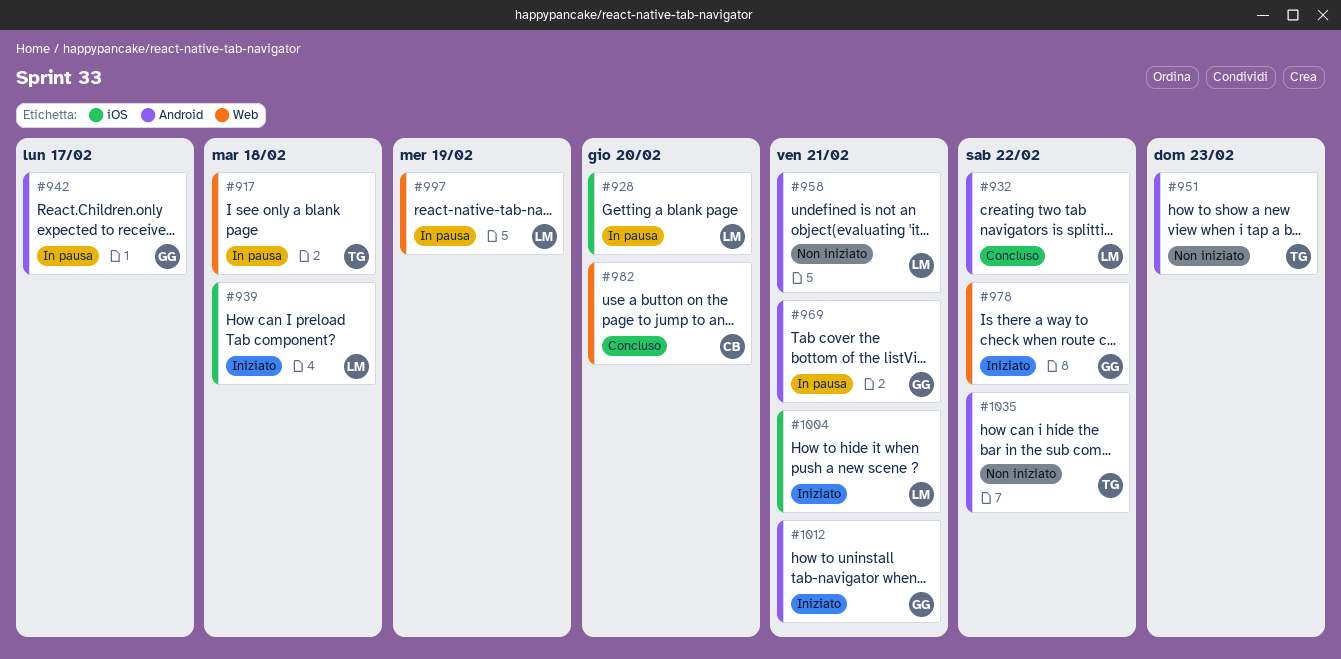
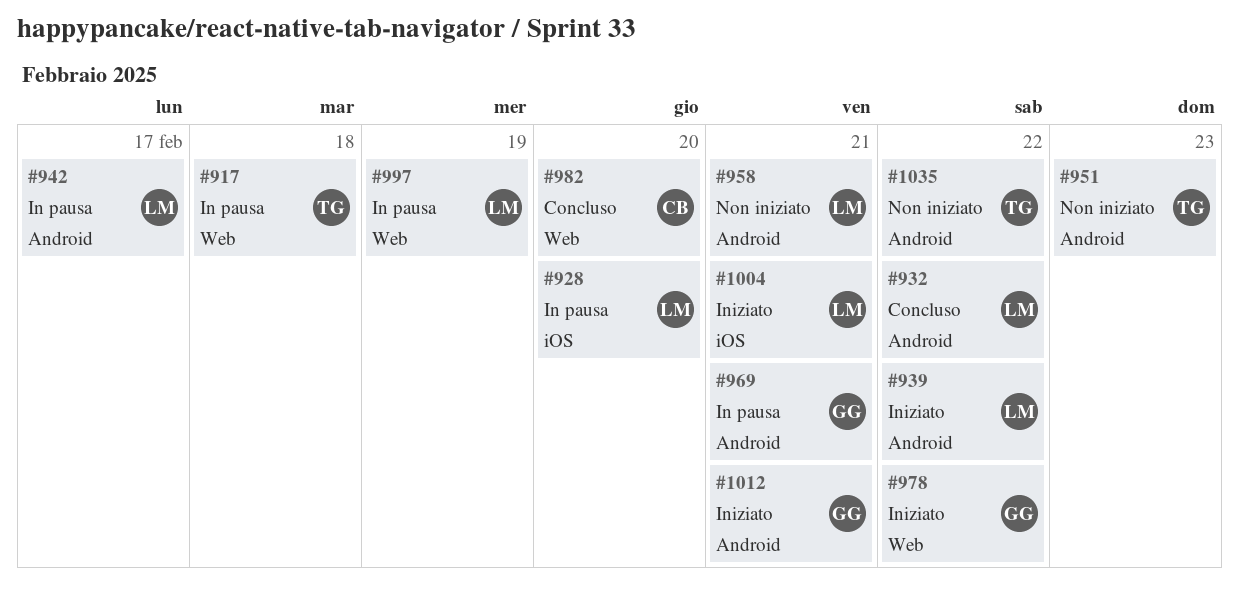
#939, label: iOS -> Android
#939, due: Feb 18 -> Feb 22
#942, owner: GG -> LM

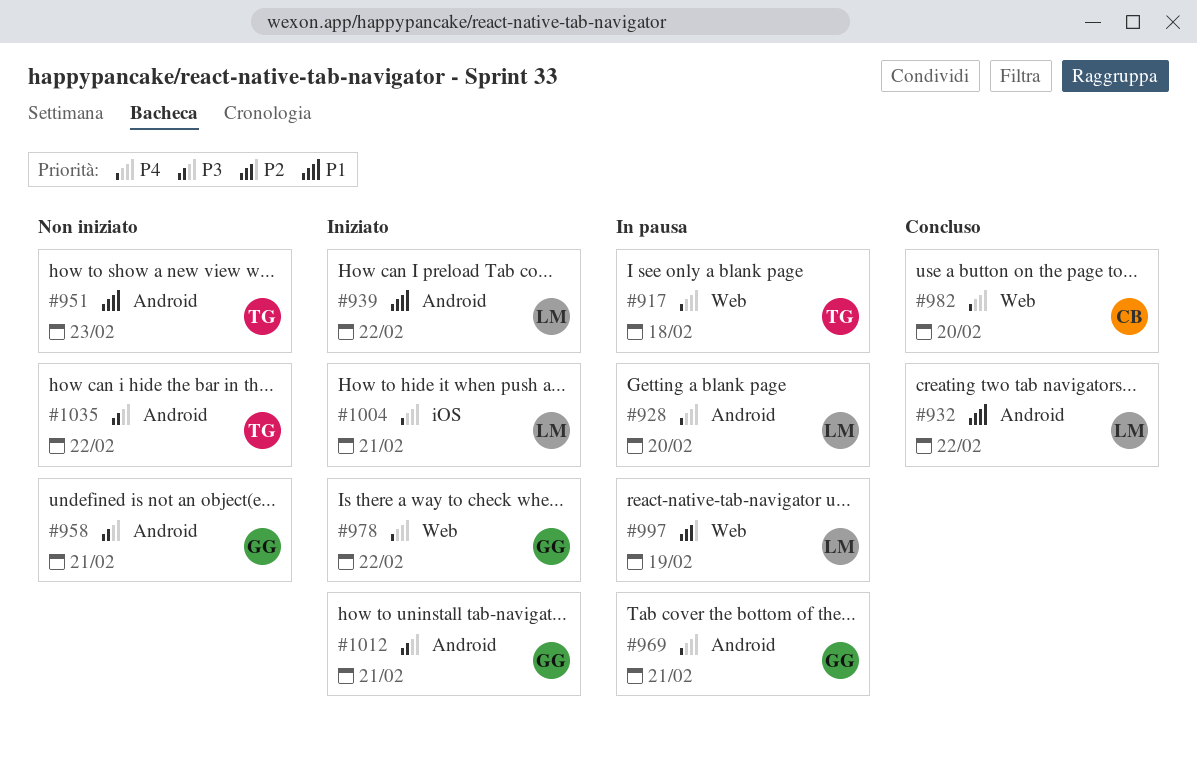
#928, label: iOS -> Android
#942: present -> none
#958, owner: LM -> GG

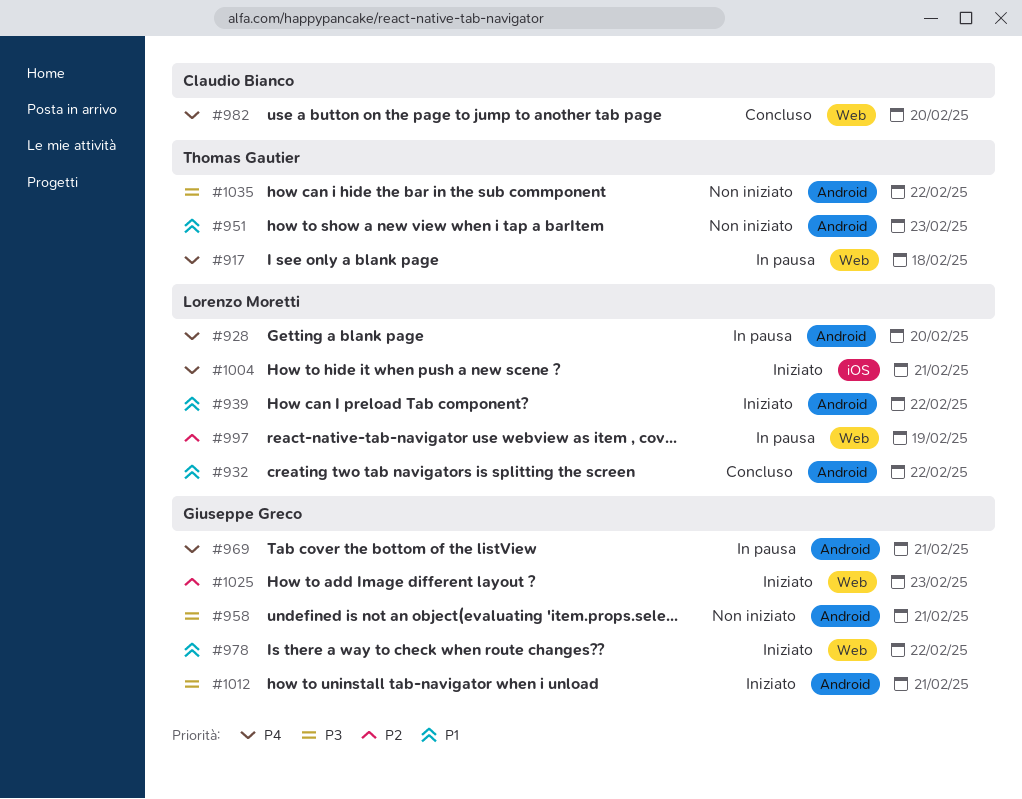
#978, priority: P4 -> P1
#1025: none -> present

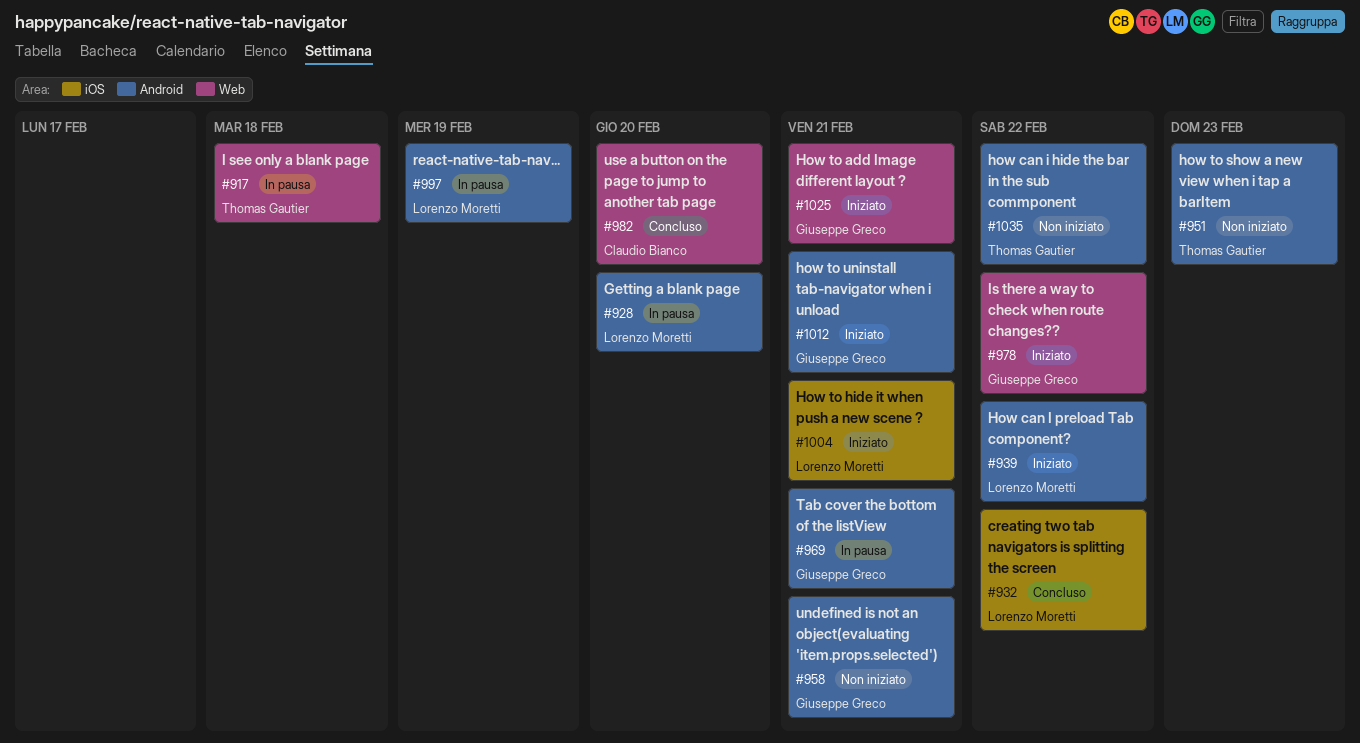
#932, label: Android -> iOS
#997, label: Web -> Android
#1025, due: Feb 23 -> Feb 21

